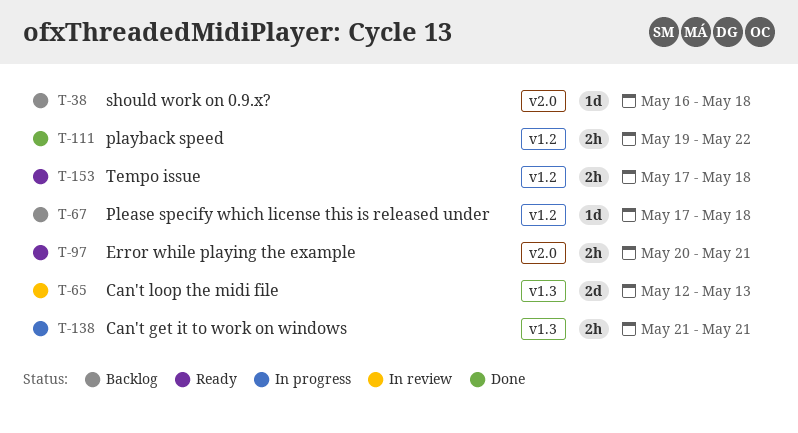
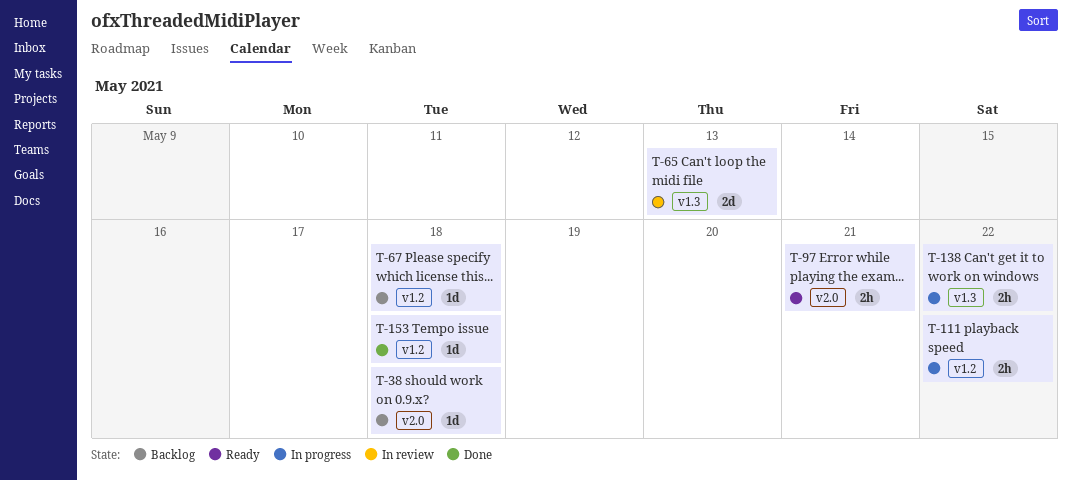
T-111, status: Done -> In progress
T-138, due: May 21 -> May 22
T-153, status: Ready -> Done
T-153, estimate: 2h -> 1d

